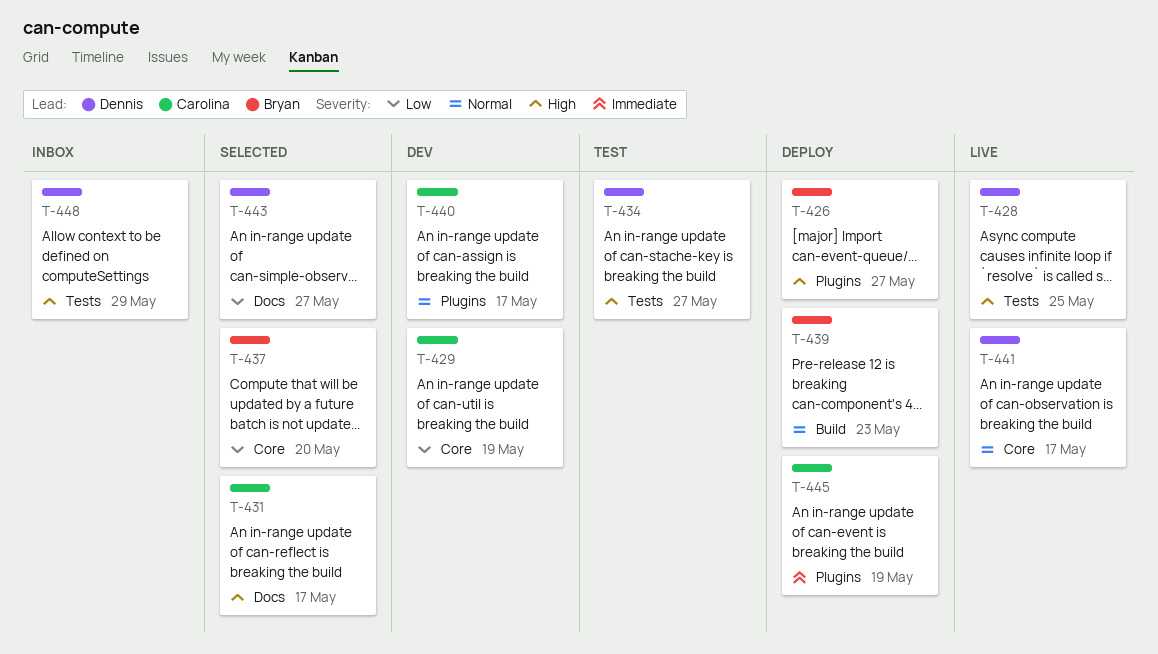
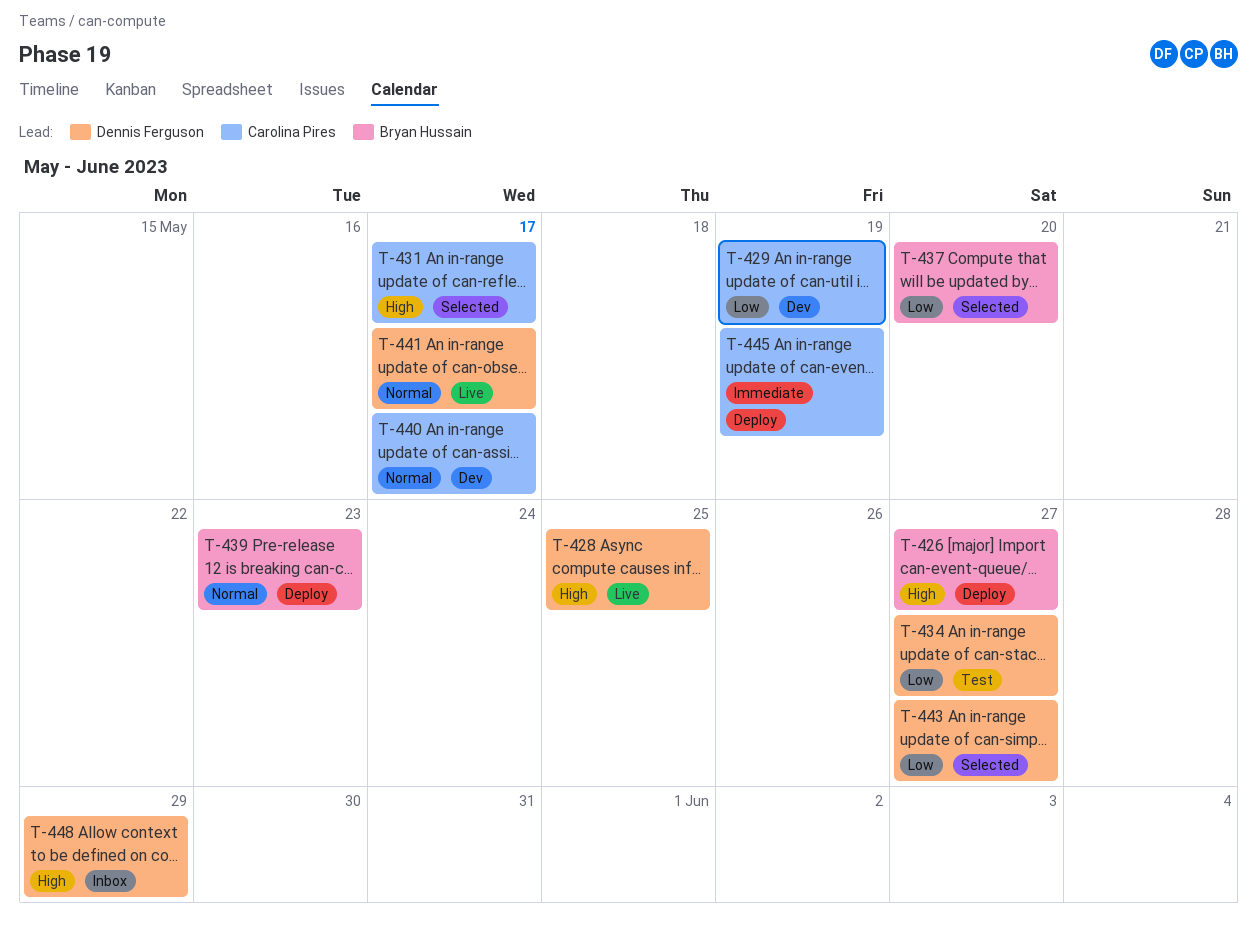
T-434, priority: High -> Low

